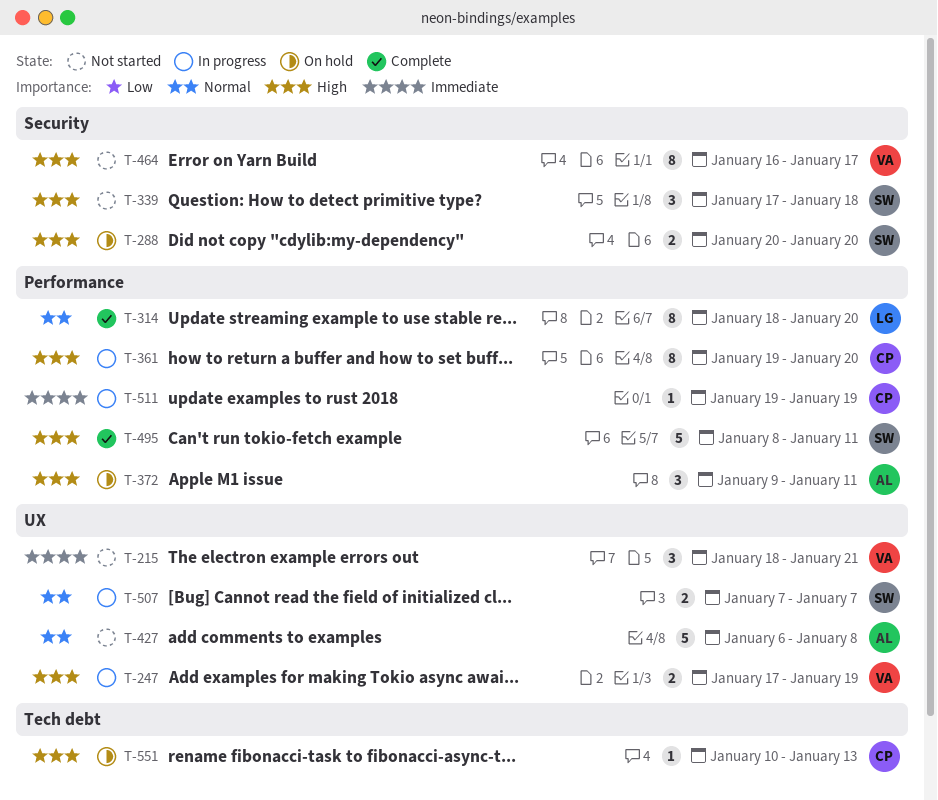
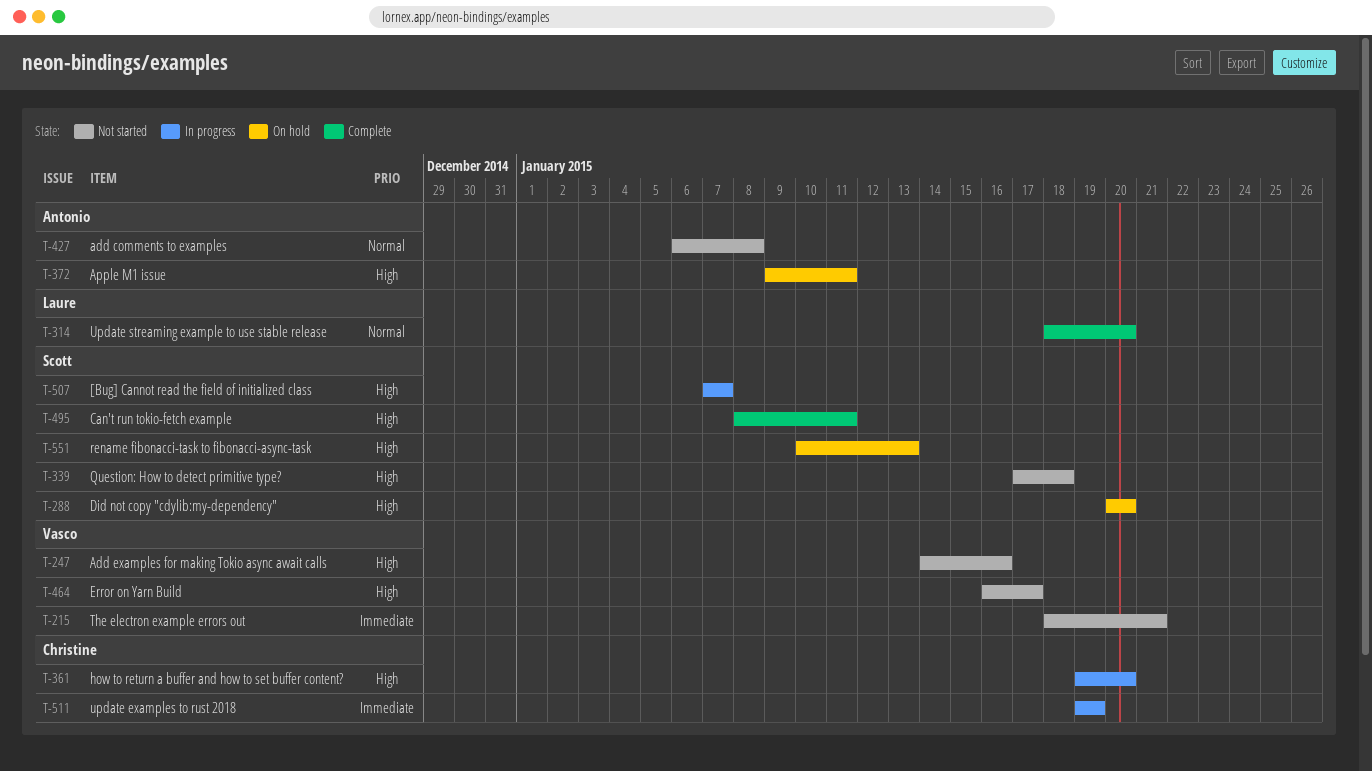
T-247, status: In progress -> Not started
T-247, start: Jan 17 -> Jan 14
T-247, due: Jan 19 -> Jan 16
T-507, priority: Normal -> High
T-551, owner: Christine -> Scott

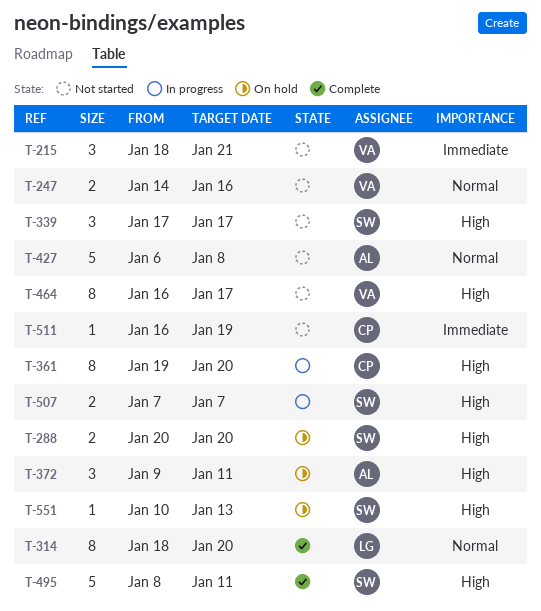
T-247, priority: High -> Normal
T-339, due: Jan 18 -> Jan 17
T-511, status: In progress -> Not started
T-511, start: Jan 19 -> Jan 16

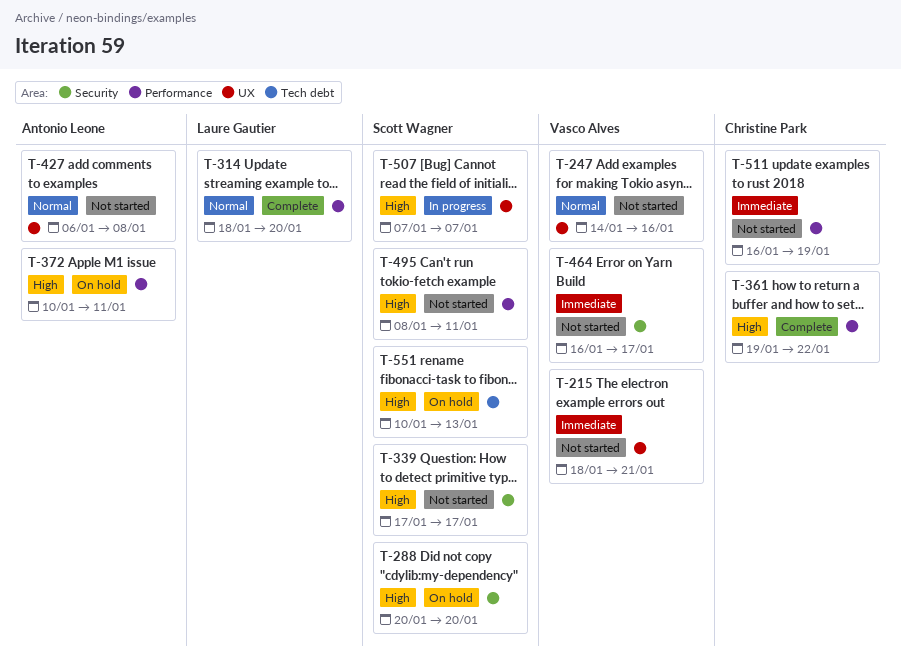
T-361, status: In progress -> Complete
T-361, due: Jan 20 -> Jan 22
T-372, start: Jan 9 -> Jan 10
T-464, priority: High -> Immediate
T-495, status: Complete -> Not started

